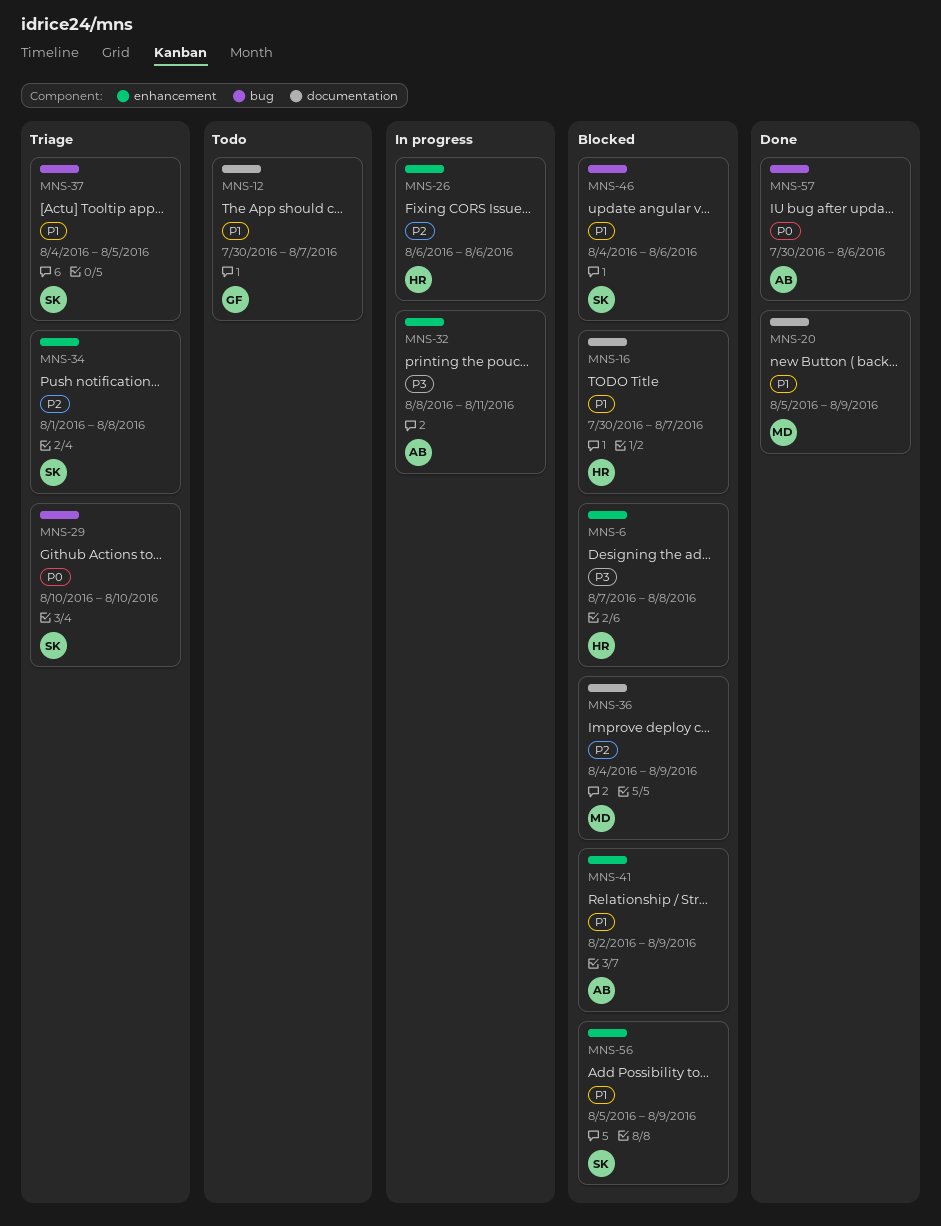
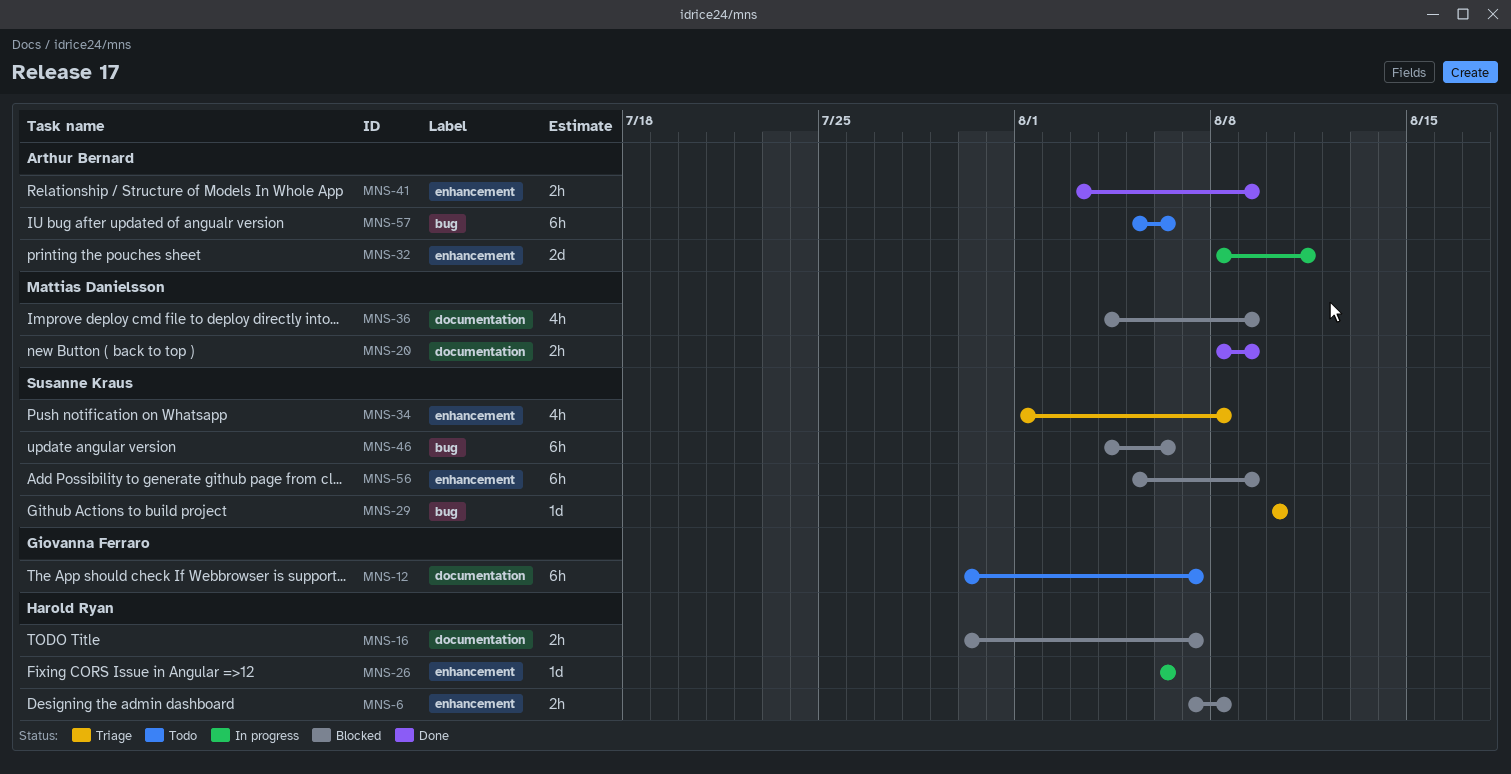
MNS-20, start: Aug 5 -> Aug 8
MNS-37: present -> none
MNS-41, status: Blocked -> Done
MNS-41, start: Aug 2 -> Aug 3
MNS-57, status: Done -> Todo
MNS-57, start: Jul 30 -> Aug 5

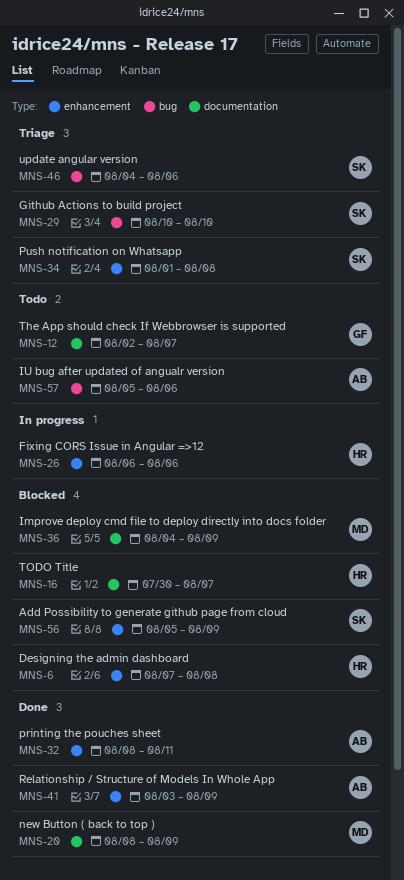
MNS-12, start: Jul 30 -> Aug 2
MNS-32, status: In progress -> Done
MNS-46, status: Blocked -> Triage

